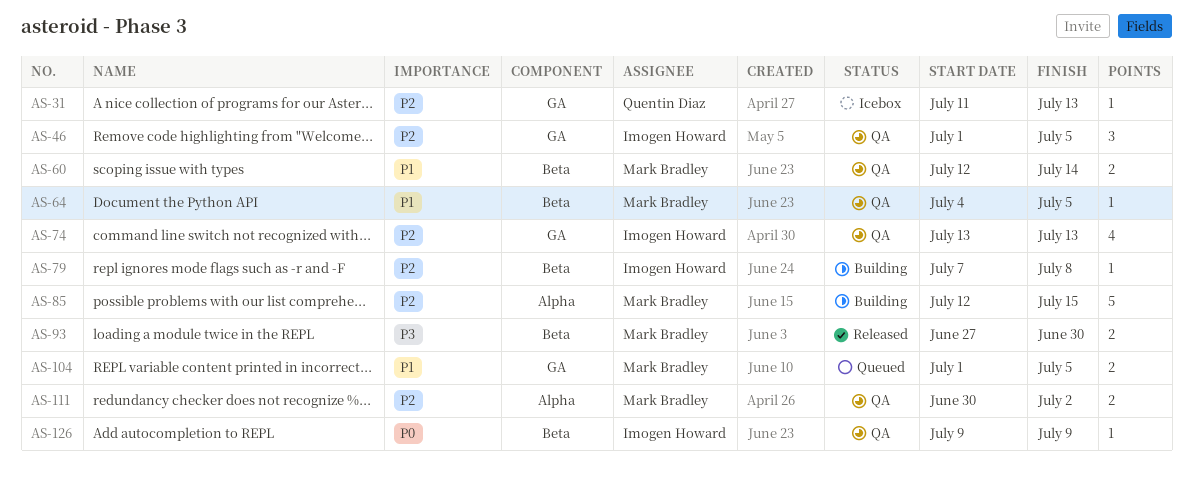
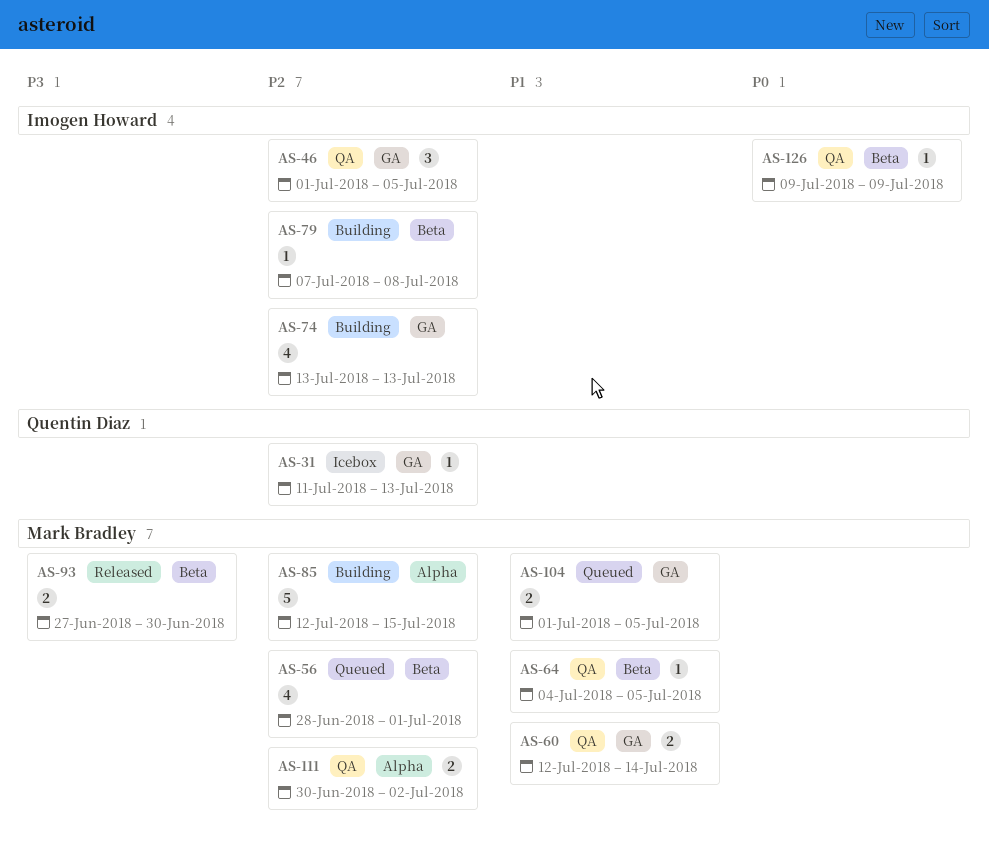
AS-56: none -> present
AS-60, label: Beta -> GA
AS-74, status: QA -> Building

